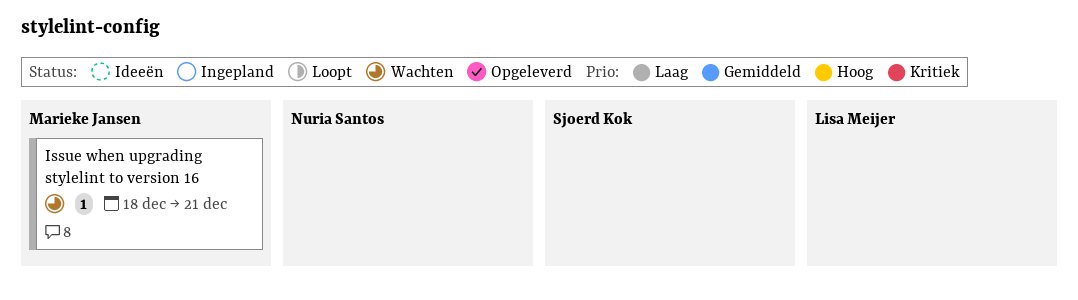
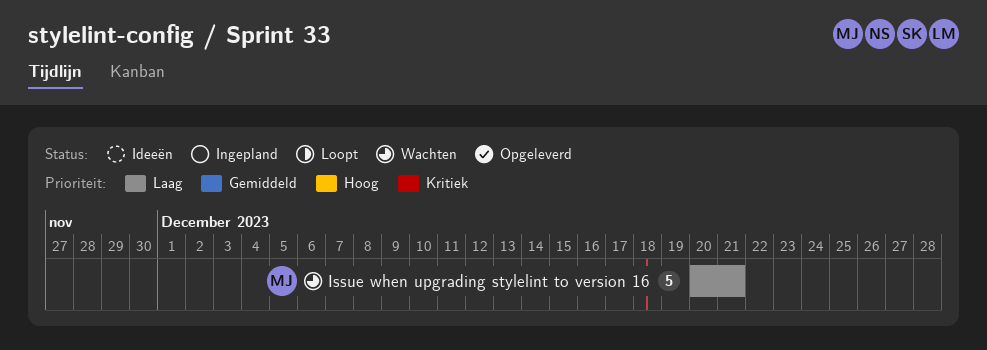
Issue when upgrading stylelint to version 16, estimate: 1 -> 5
Issue when upgrading stylelint to version 16, start: Dec 18 -> Dec 20

